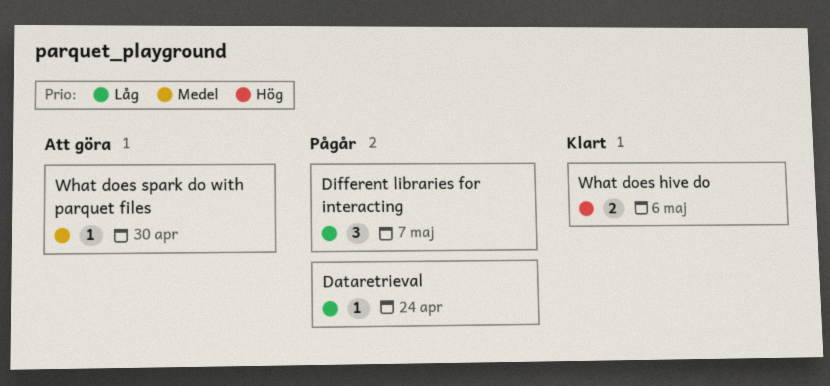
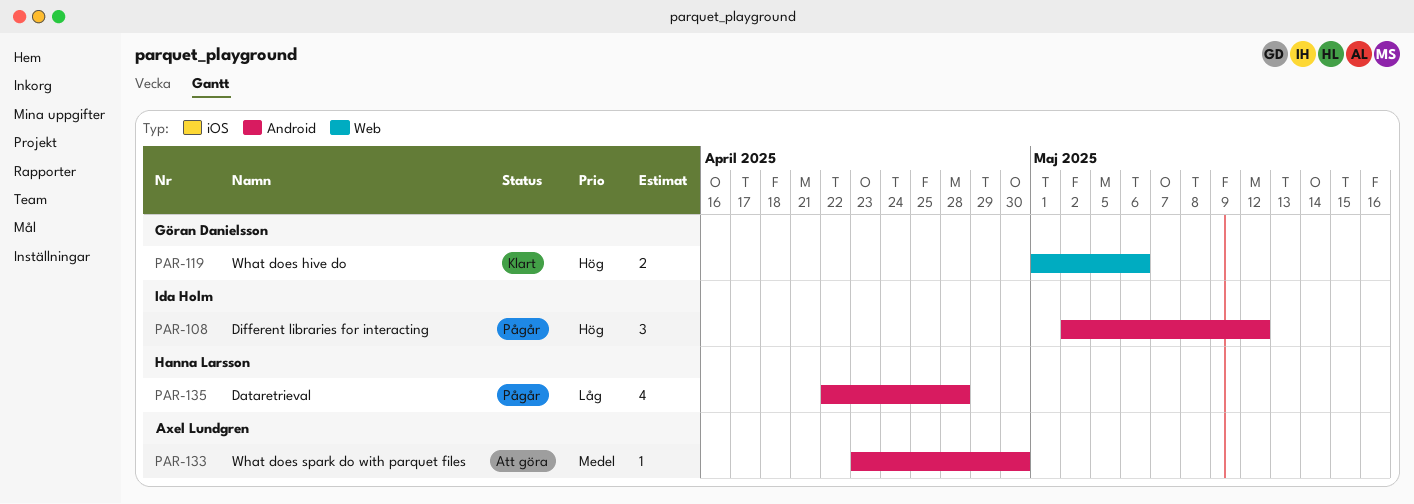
Dataretrieval, estimate: 1 -> 4
Dataretrieval, due: Apr 24 -> Apr 28
Different libraries for interacting, priority: Låg -> Hög
Different libraries for interacting, due: May 7 -> May 12

